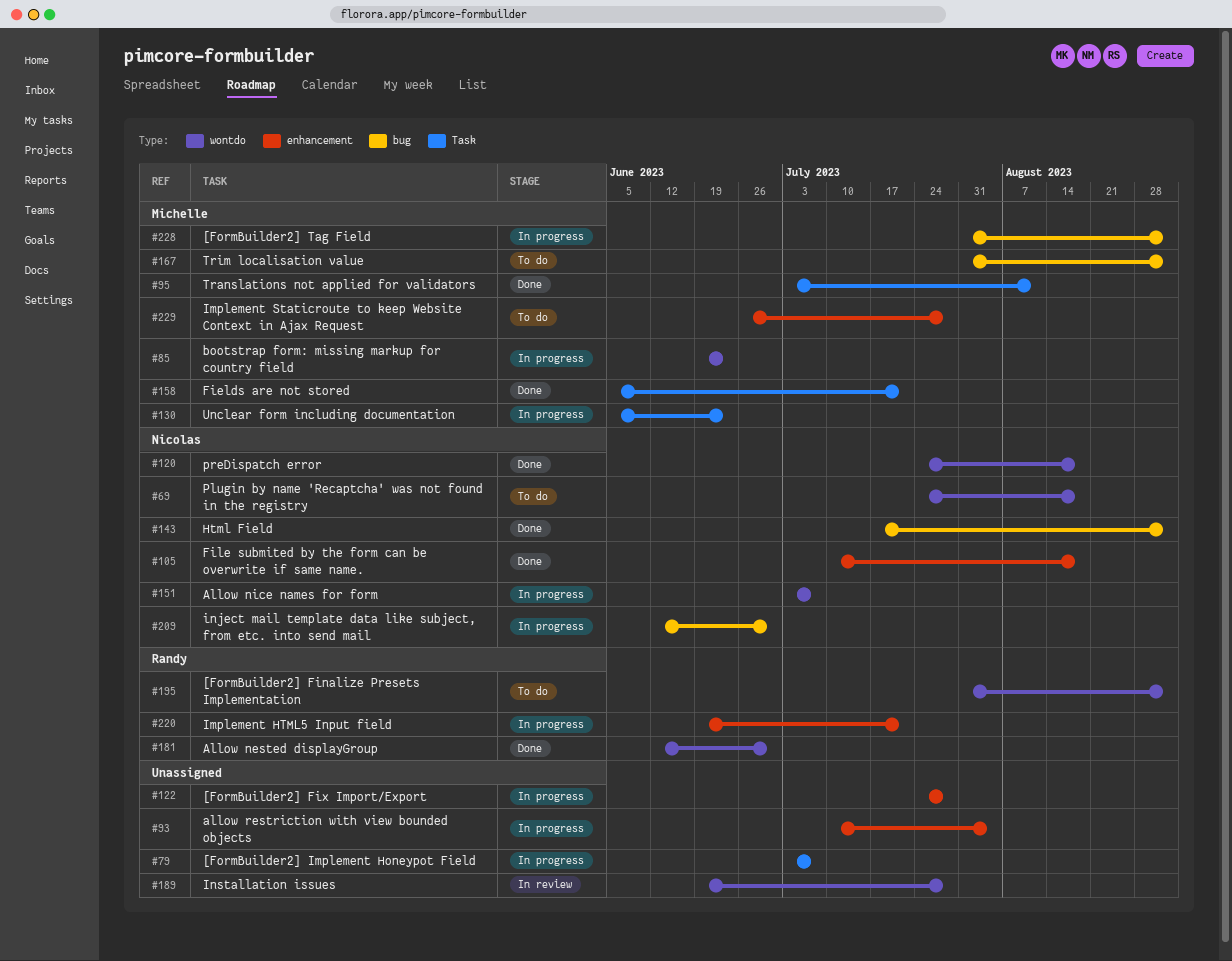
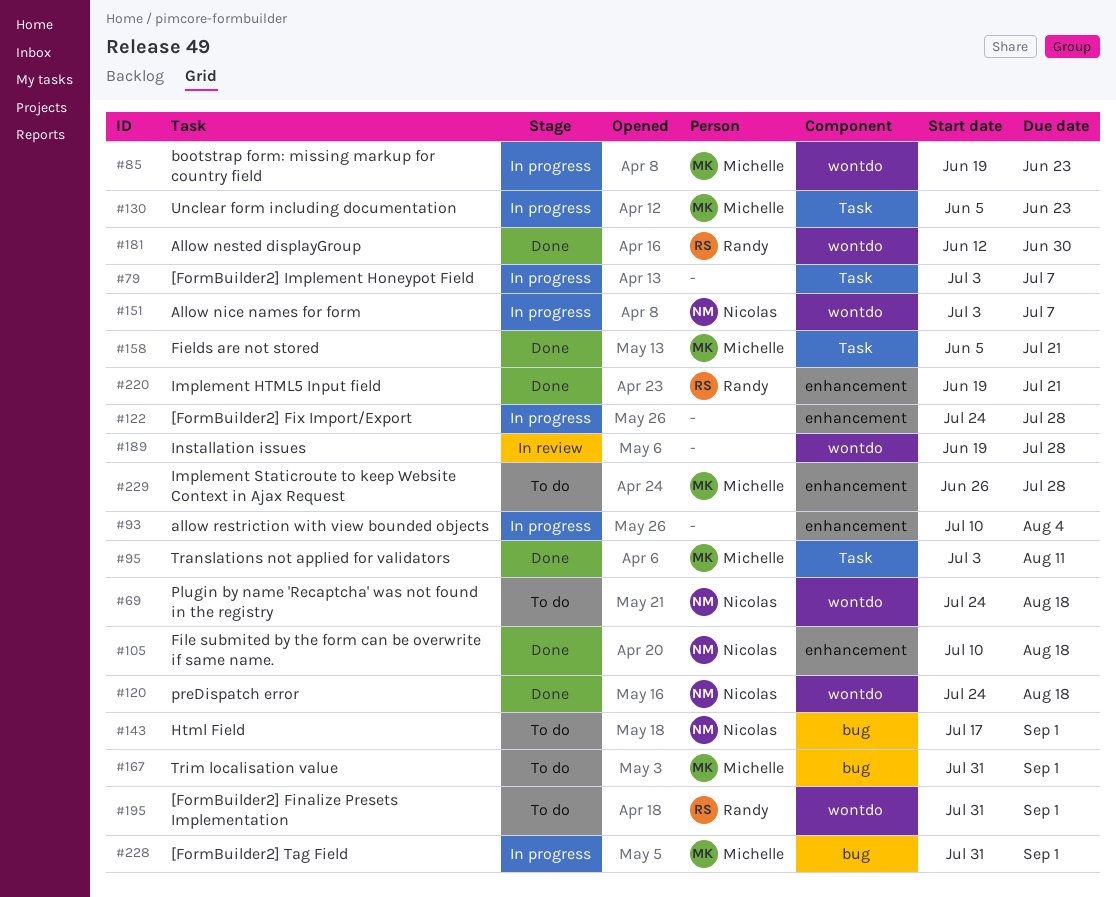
#143, status: Done -> To do
#209: present -> none
#220, status: In progress -> Done

